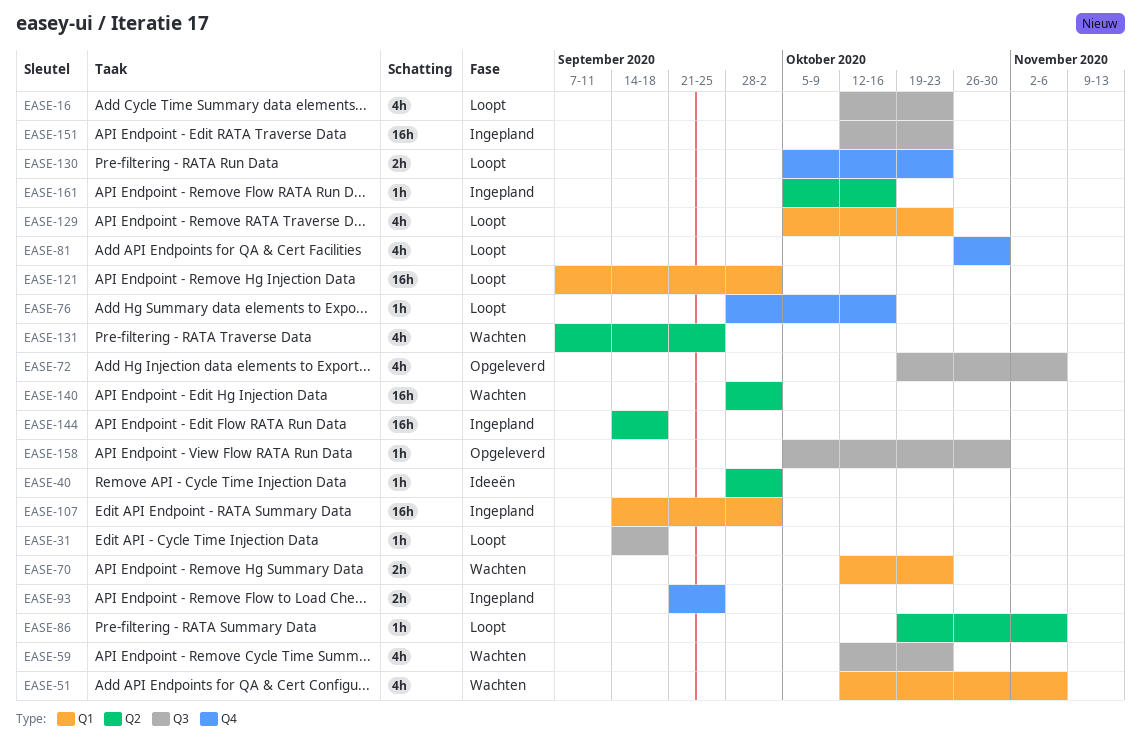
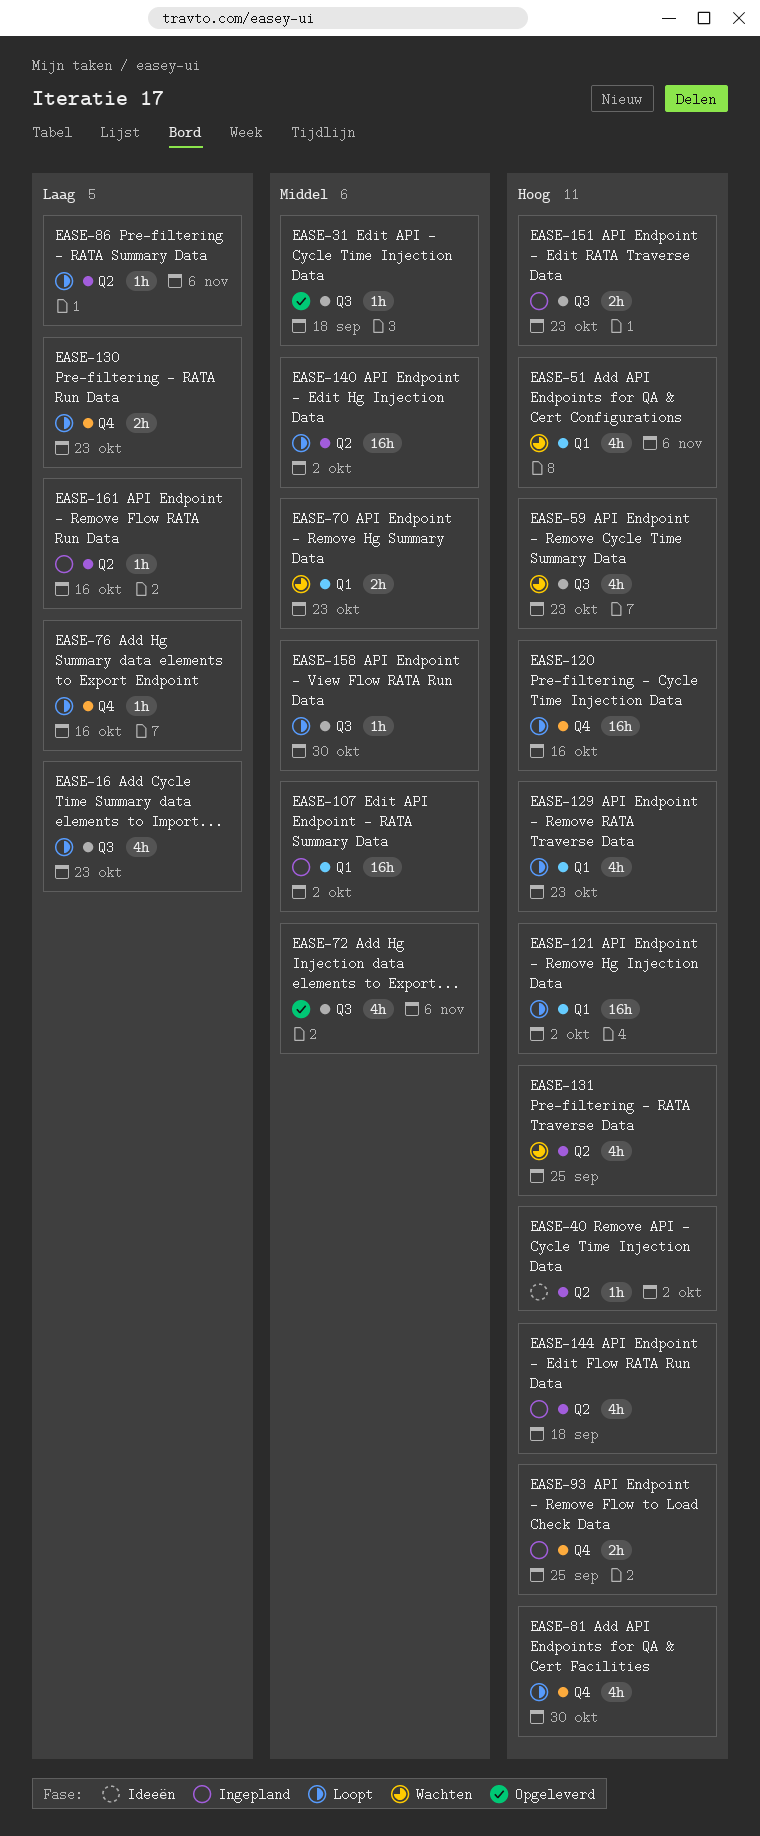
EASE-31, status: Loopt -> Opgeleverd
EASE-120: none -> present
EASE-140, status: Wachten -> Loopt
EASE-144, estimate: 16h -> 4h
EASE-151, estimate: 16h -> 2h
EASE-158, status: Opgeleverd -> Loopt

